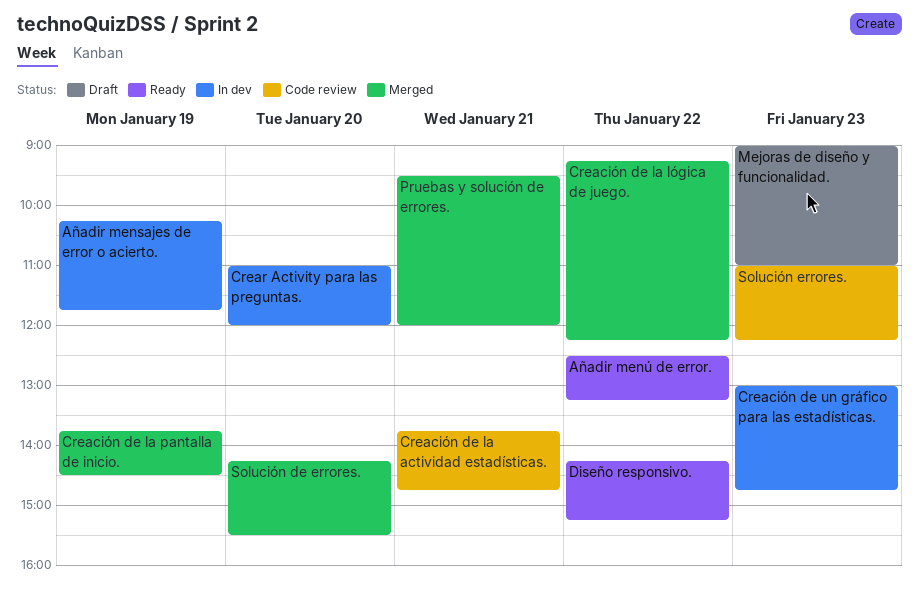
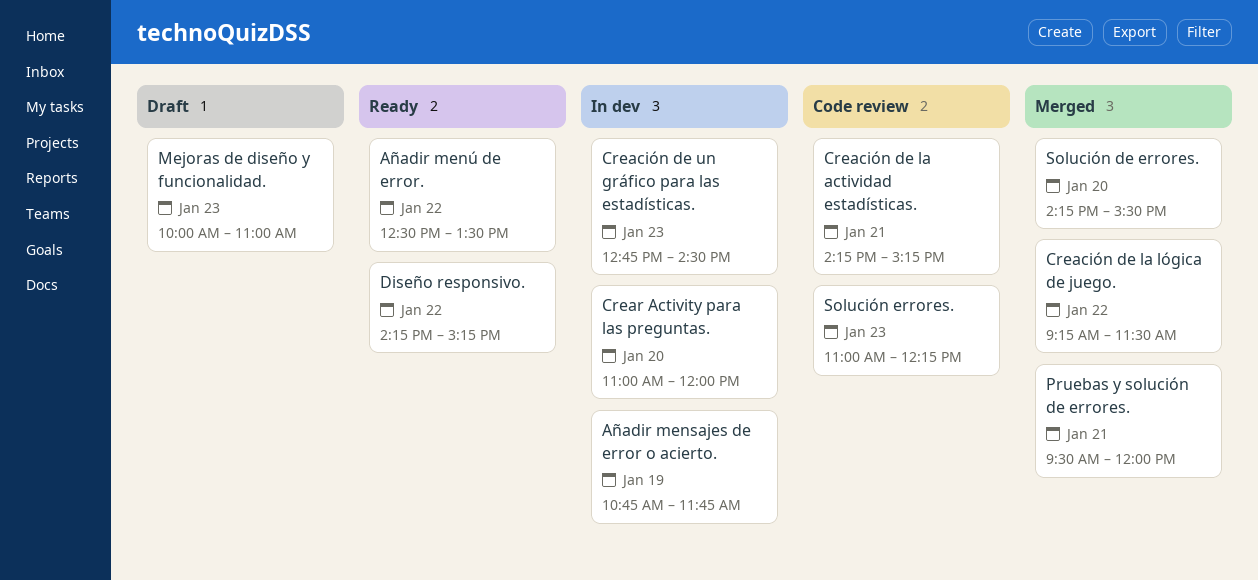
Añadir mensajes de error o acierto., begins: 10:15 -> 10:45
Añadir menú de error., ends: 13:15 -> 13:30
Creación de la actividad estadísticas., begins: 13:45 -> 14:15
Creación de la actividad estadísticas., ends: 14:45 -> 15:15
Creación de la lógica de juego., ends: 12:15 -> 11:30
Creación de la pantalla de inicio.: present -> none
Creación de un gráfico para las estadísticas., begins: 13:00 -> 12:45
Creación de un gráfico para las estadísticas., ends: 14:45 -> 14:30
Mejoras de diseño y funcionalidad., begins: 09:00 -> 10:00

